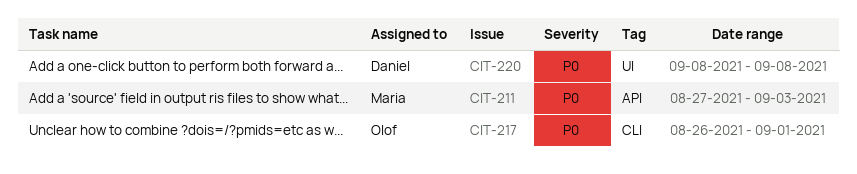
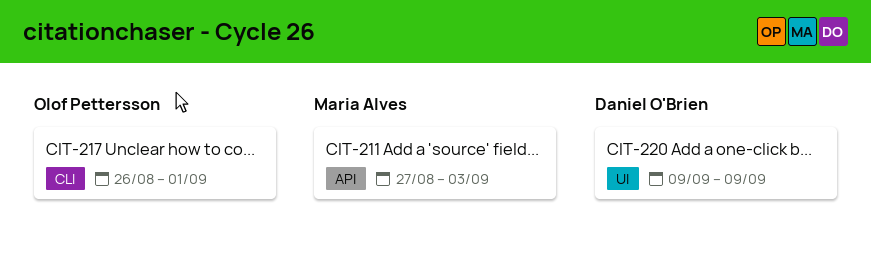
CIT-220, start: Sep 8 -> Sep 9
CIT-220, due: Sep 8 -> Sep 9

